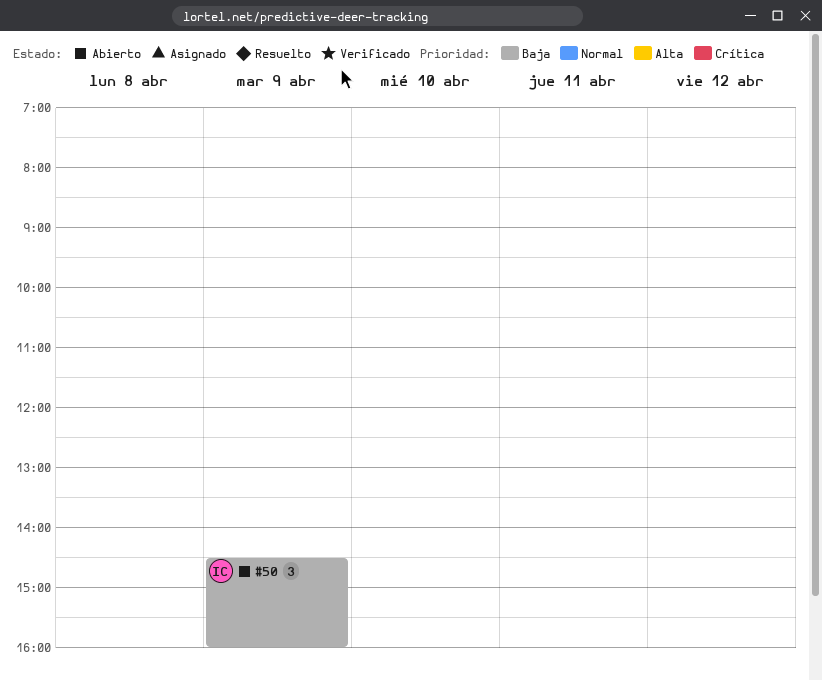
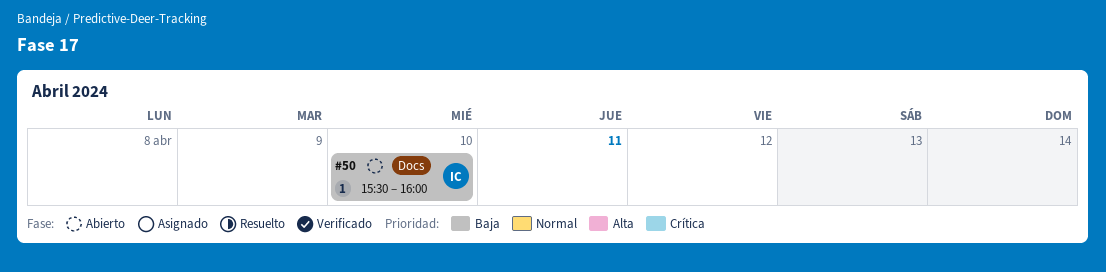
#50, estimate: 3 -> 1
#50, day: Apr 9 -> Apr 10
#50, begins: 14:30 -> 15:30

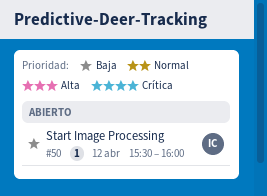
#50, day: Apr 10 -> Apr 12

